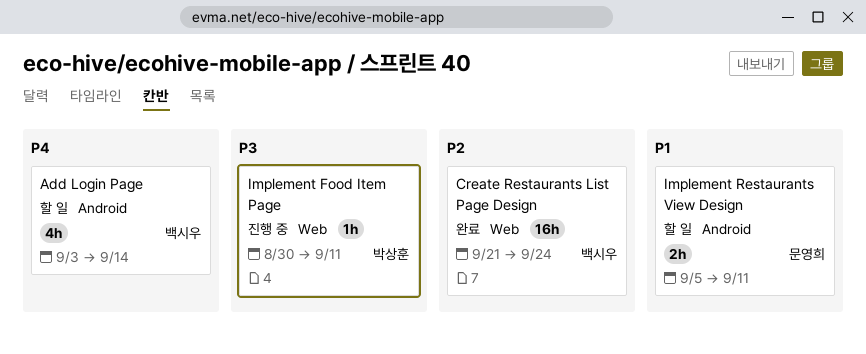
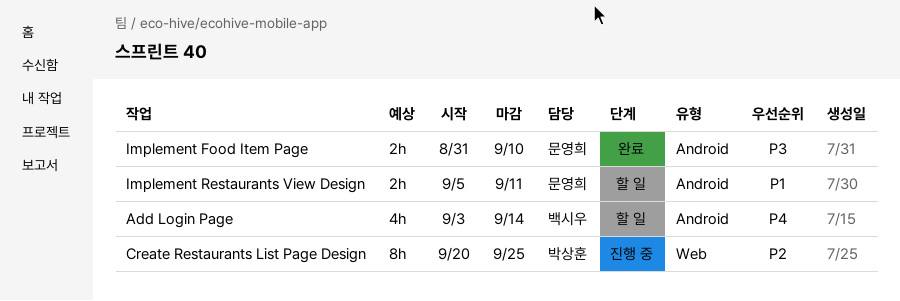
Create Restaurants List Page Design, status: 완료 -> 진행 중
Create Restaurants List Page Design, owner: 백시우 -> 박상훈
Create Restaurants List Page Design, estimate: 16h -> 8h
Create Restaurants List Page Design, start: Sep 21 -> Sep 20
Create Restaurants List Page Design, due: Sep 24 -> Sep 25
Implement Food Item Page, status: 진행 중 -> 완료
Implement Food Item Page, owner: 박상훈 -> 문영희
Implement Food Item Page, label: Web -> Android
Implement Food Item Page, estimate: 1h -> 2h
Implement Food Item Page, start: Aug 30 -> Aug 31
Implement Food Item Page, due: Sep 11 -> Sep 10

